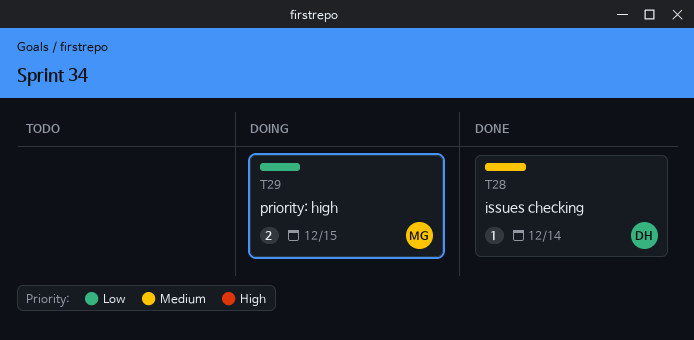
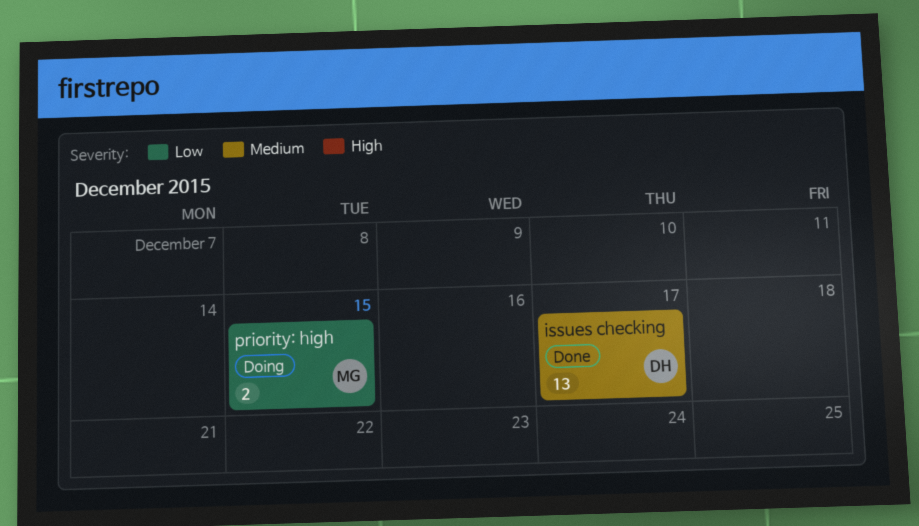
issues checking, estimate: 1 -> 13
issues checking, due: Dec 14 -> Dec 17

